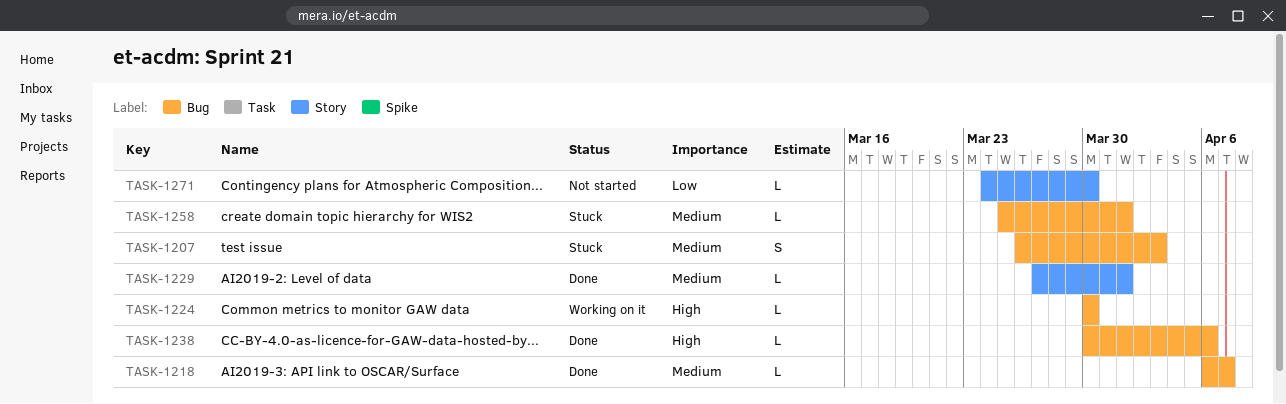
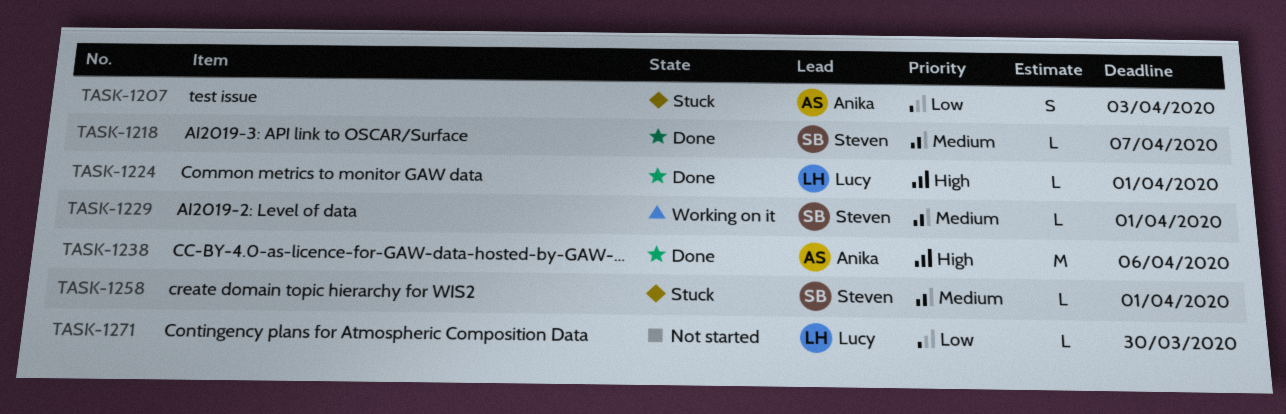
TASK-1207, priority: Medium -> Low
TASK-1224, status: Working on it -> Done
TASK-1224, due: Mar 30 -> Apr 1
TASK-1229, status: Done -> Working on it
TASK-1238, estimate: L -> M

